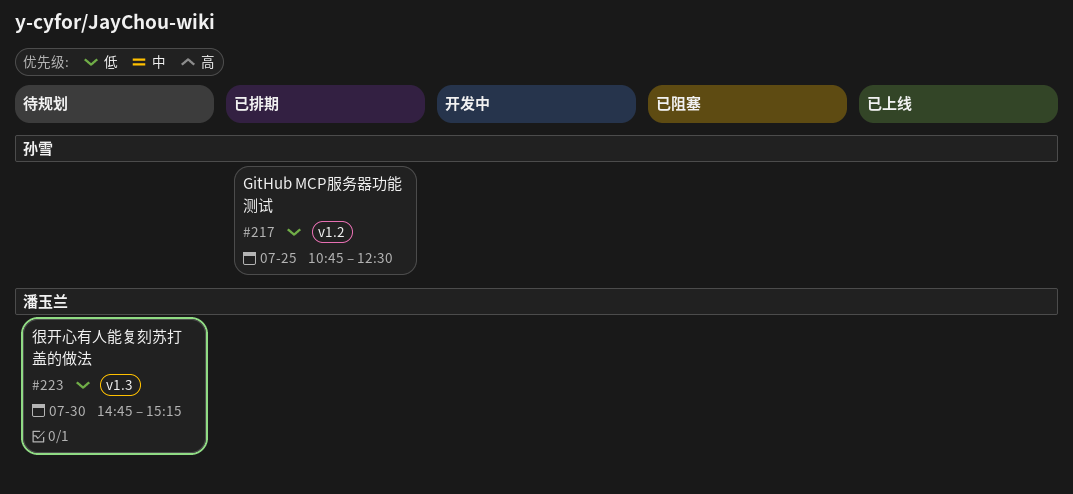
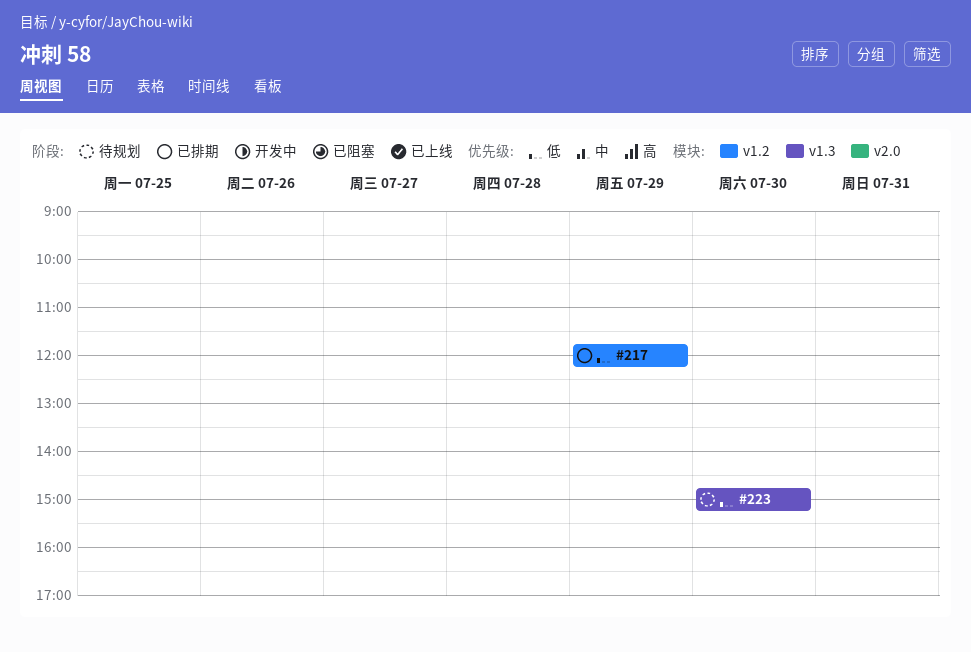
#217, day: Jul 25 -> Jul 29
#217, begins: 10:45 -> 11:45
#217, ends: 12:30 -> 12:15

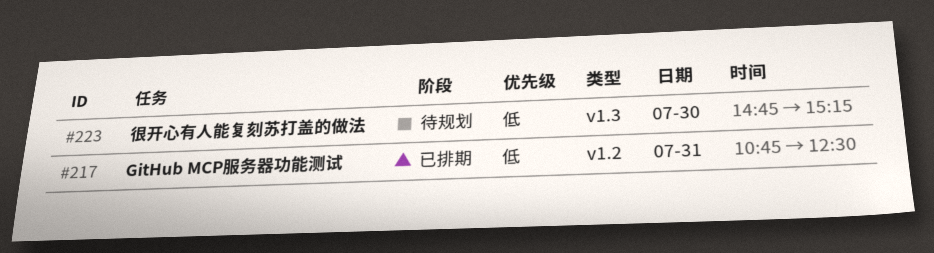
#217, day: Jul 29 -> Jul 31
#217, begins: 11:45 -> 10:45
#217, ends: 12:15 -> 12:30

